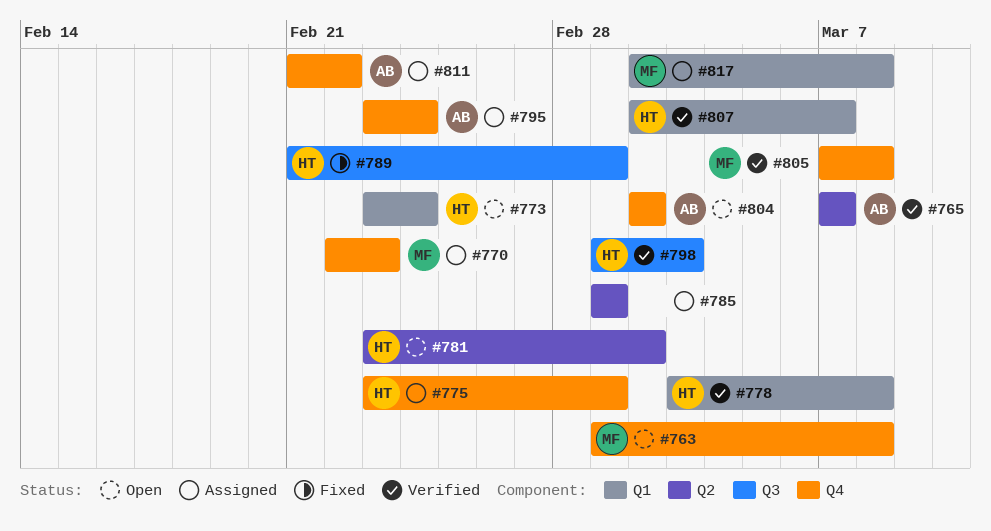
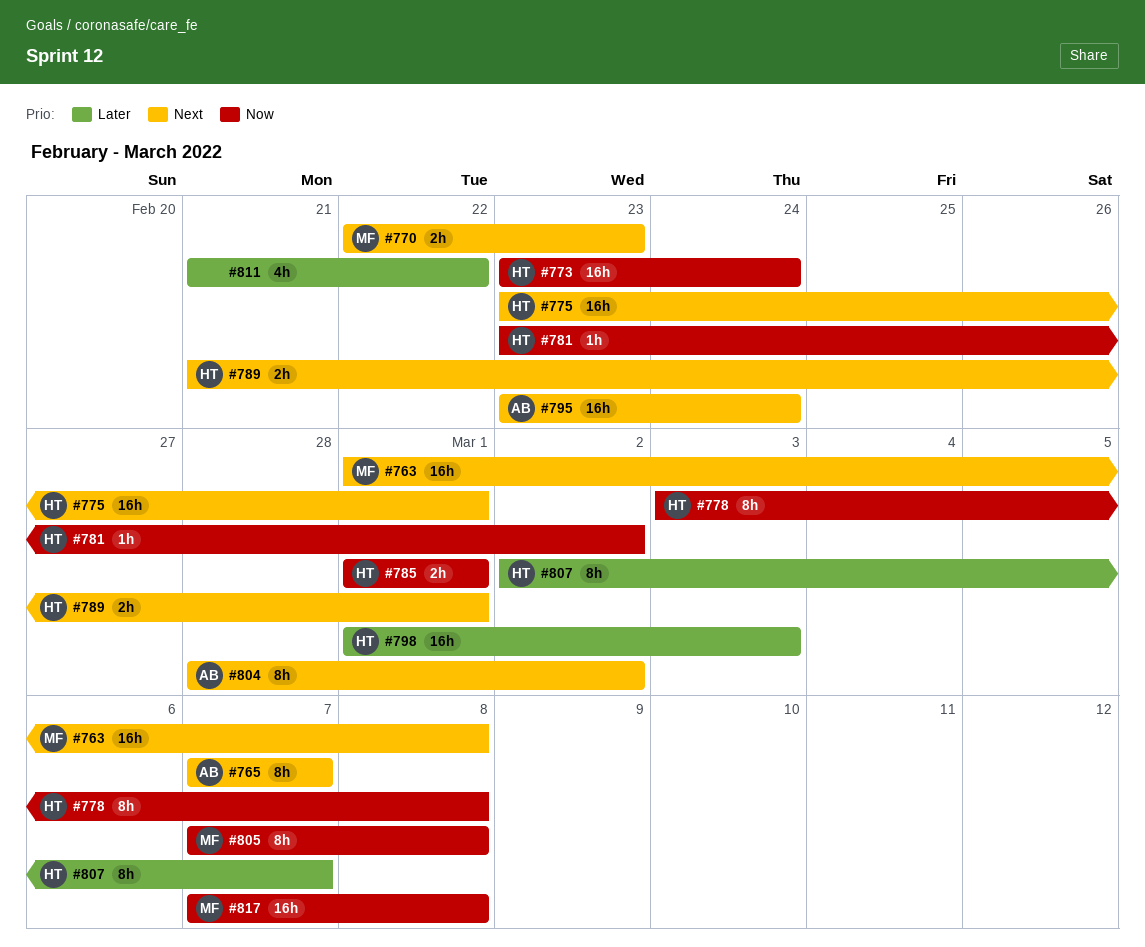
#785, owner: none -> HT
#804, start: Mar 2 -> Feb 28
#811, owner: AB -> none
#817, start: Mar 2 -> Mar 7

